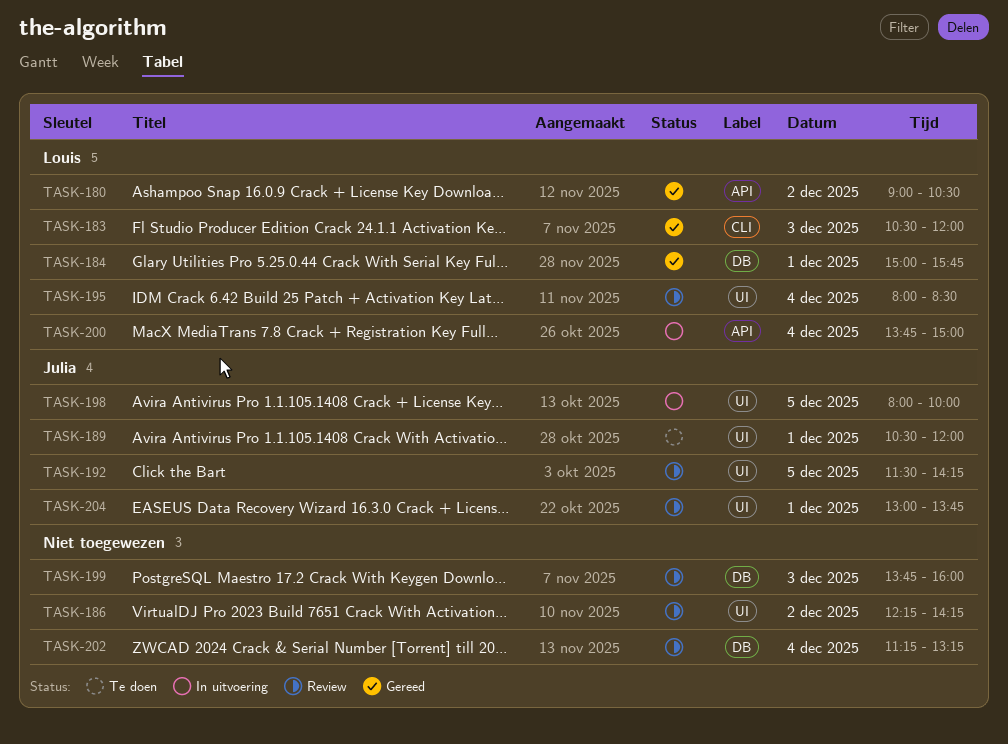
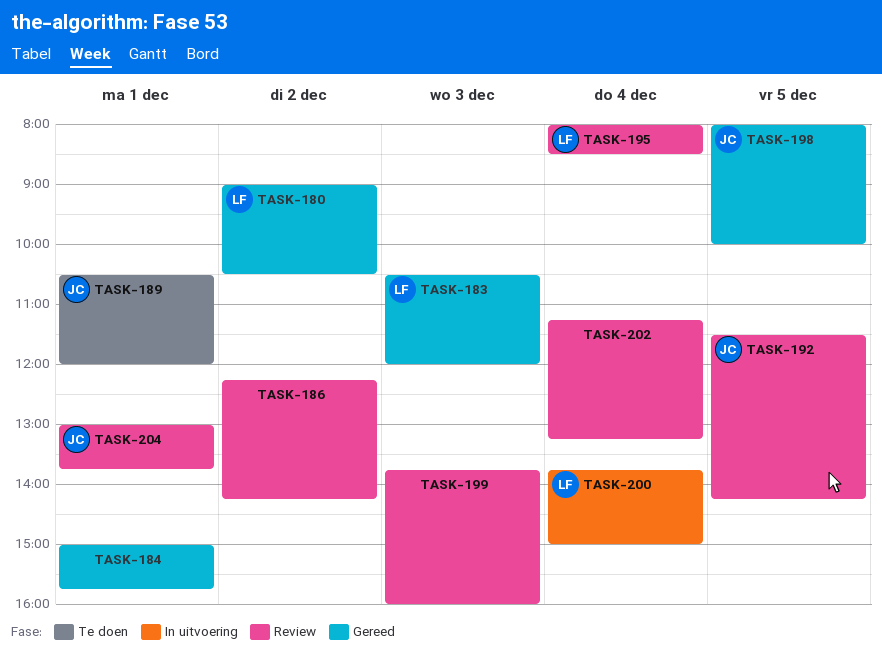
TASK-184, owner: Louis -> none
TASK-198, status: In uitvoering -> Gereed

